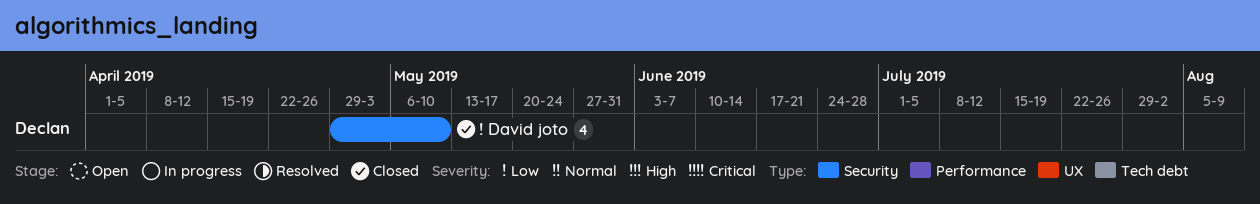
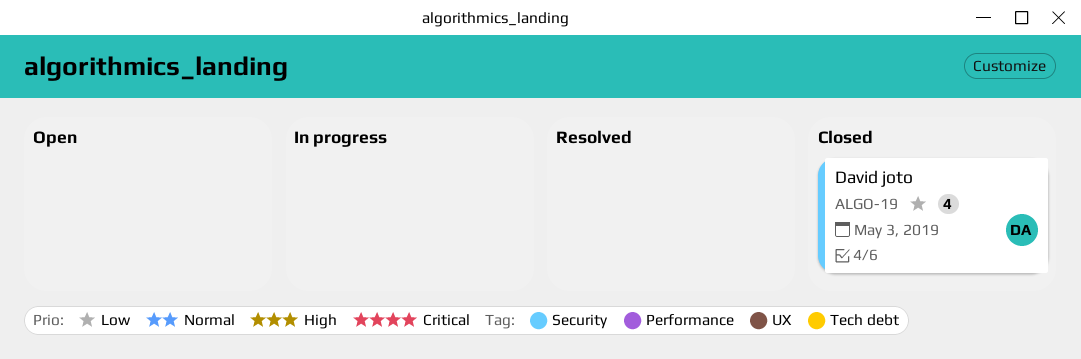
David joto, due: May 10 -> May 3

